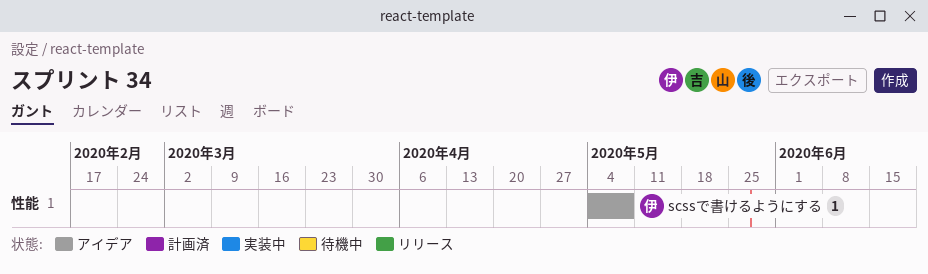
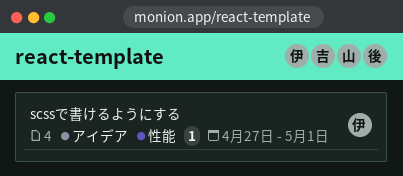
scssで書けるようにする, start: May 4 -> Apr 27
scssで書けるようにする, due: May 8 -> May 1

